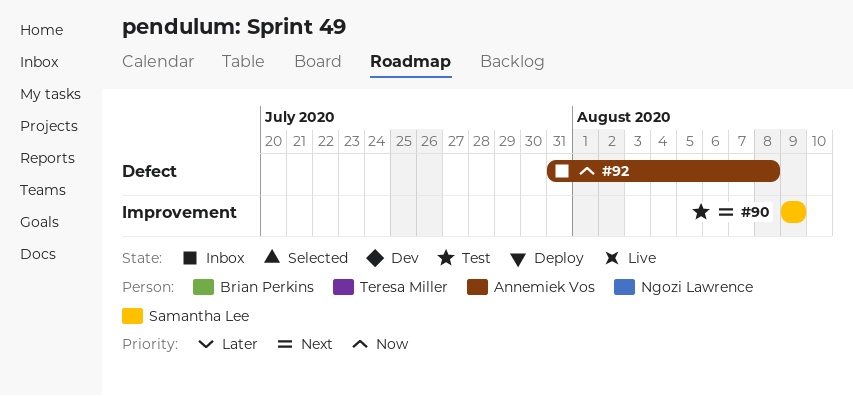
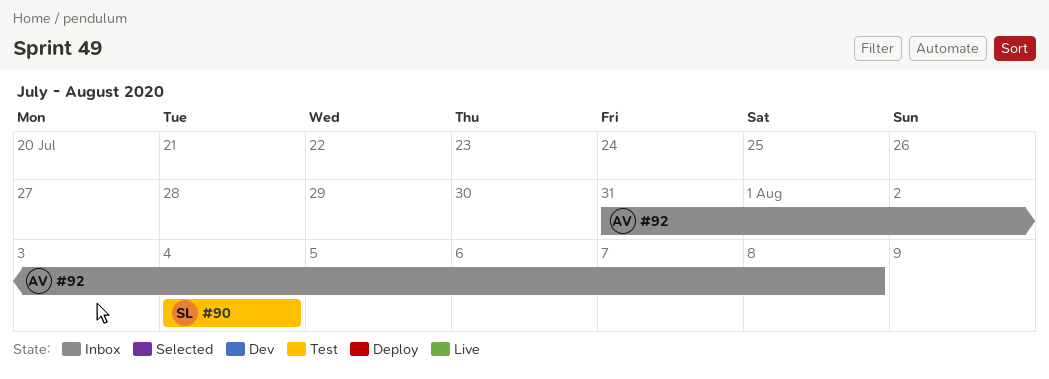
#90, start: Aug 9 -> Aug 4
#90, due: Aug 9 -> Aug 4

